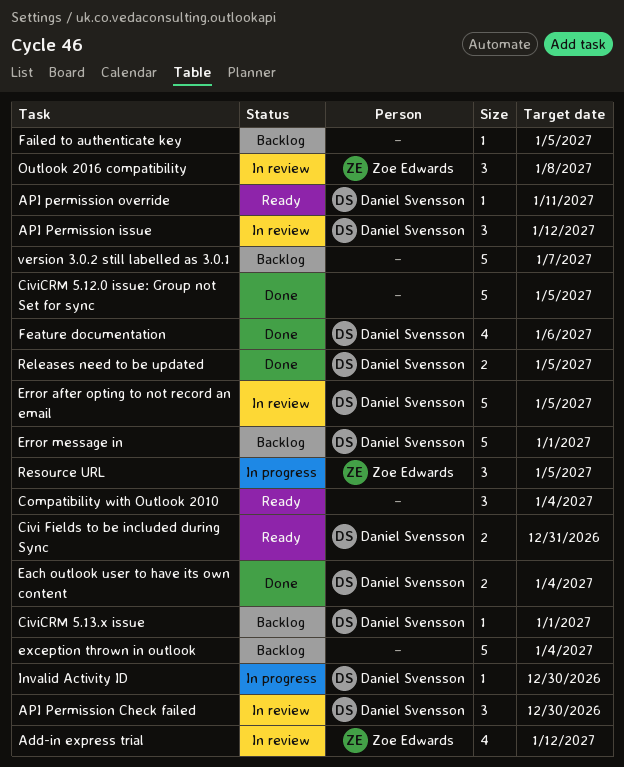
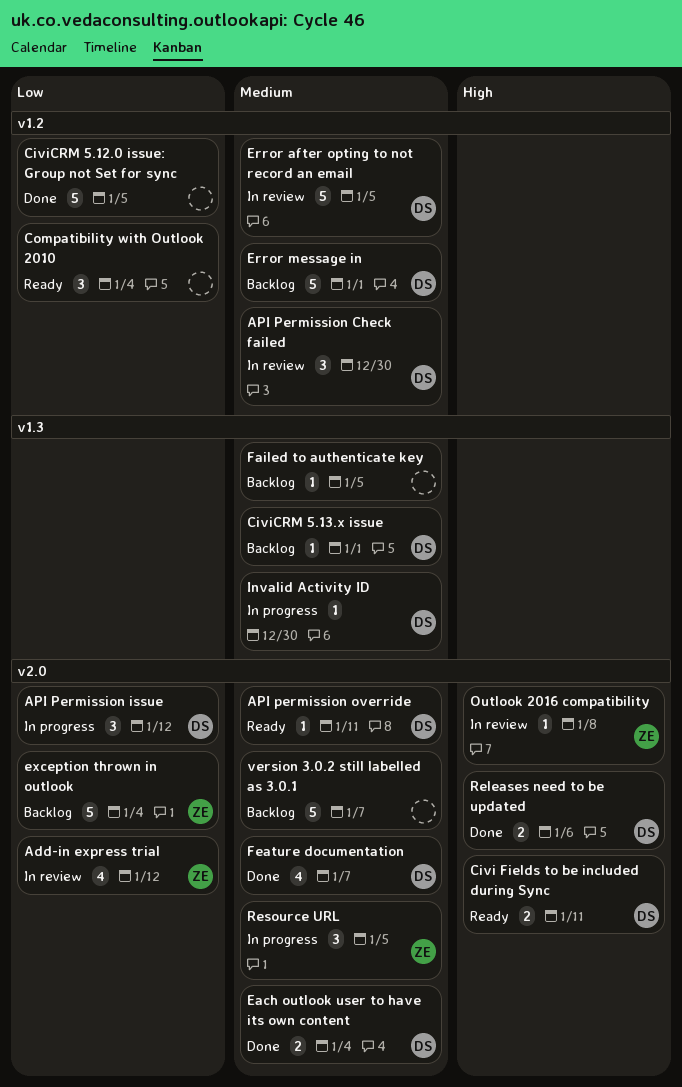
API Permission issue, status: In review -> In progress
Civi Fields to be included during Sync, due: Dec 31 -> Jan 11
exception thrown in outlook, owner: none -> Zoe Edwards
Feature documentation, due: Jan 6 -> Jan 7
Outlook 2016 compatibility, estimate: 3 -> 1
Releases need to be updated, due: Jan 5 -> Jan 6

